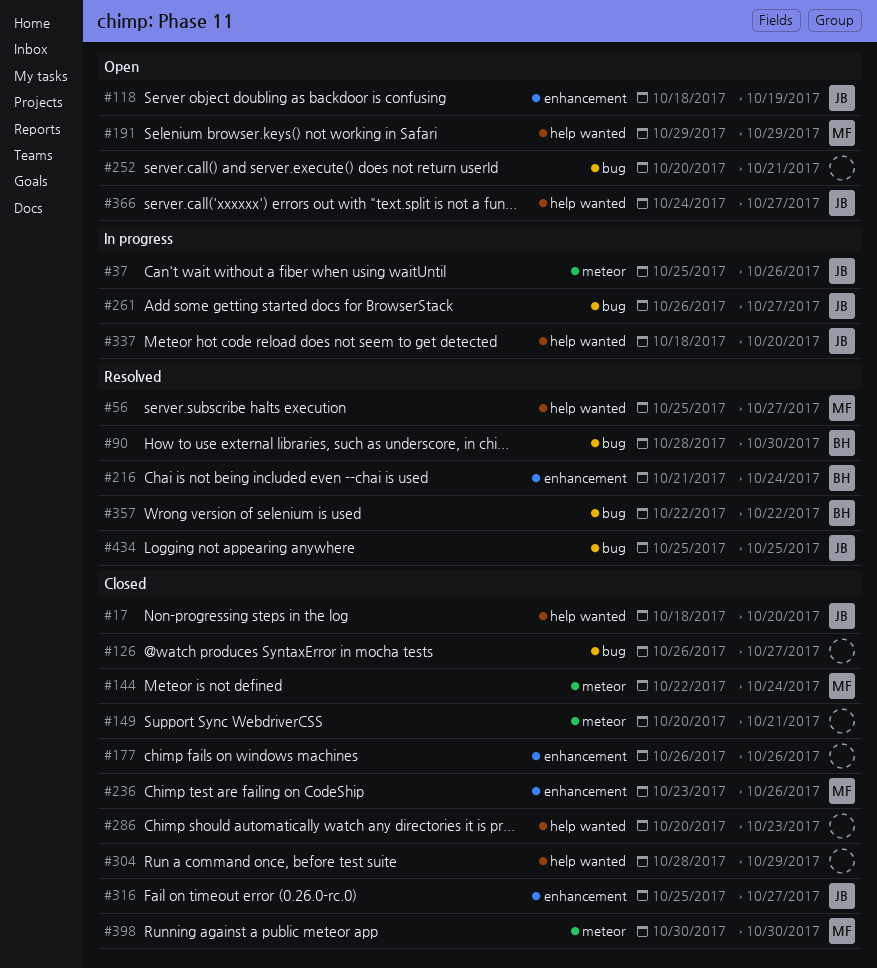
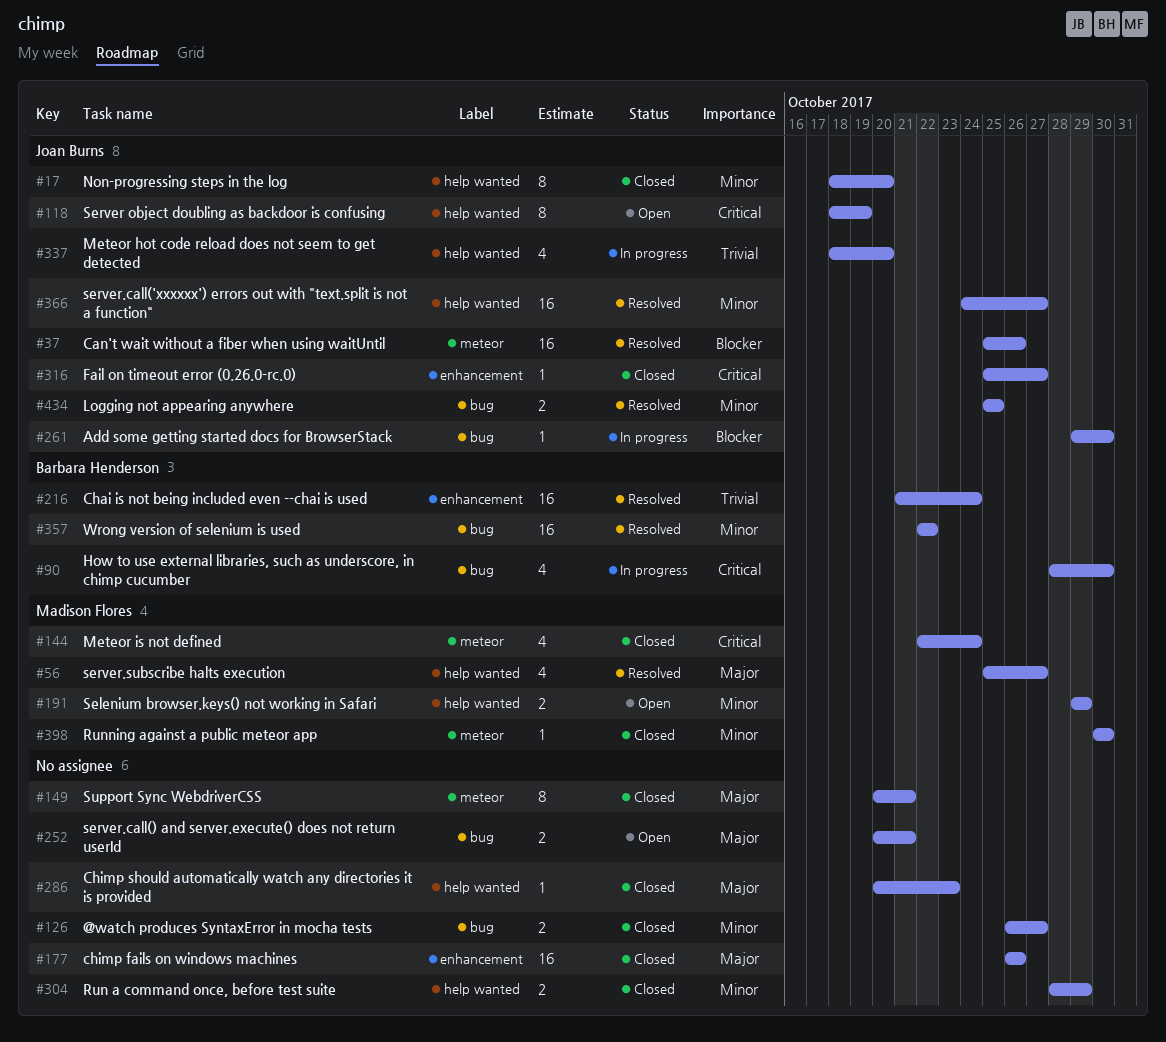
#37, status: In progress -> Resolved
#90, status: Resolved -> In progress
#118, label: enhancement -> help wanted
#236: present -> none
#261, start: Oct 26 -> Oct 29
#261, due: Oct 27 -> Oct 30
#366, status: Open -> Resolved

